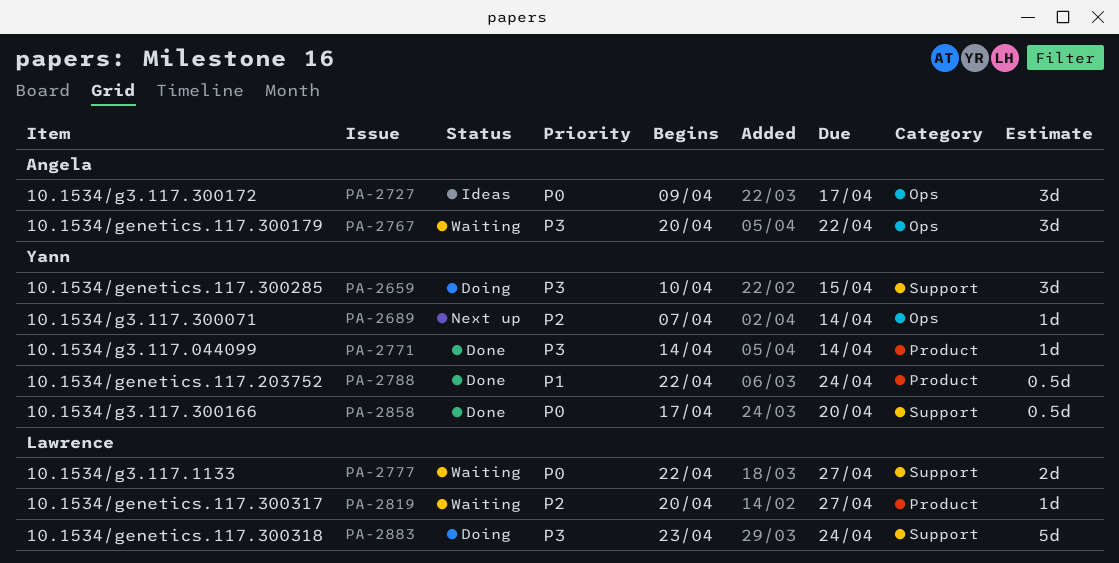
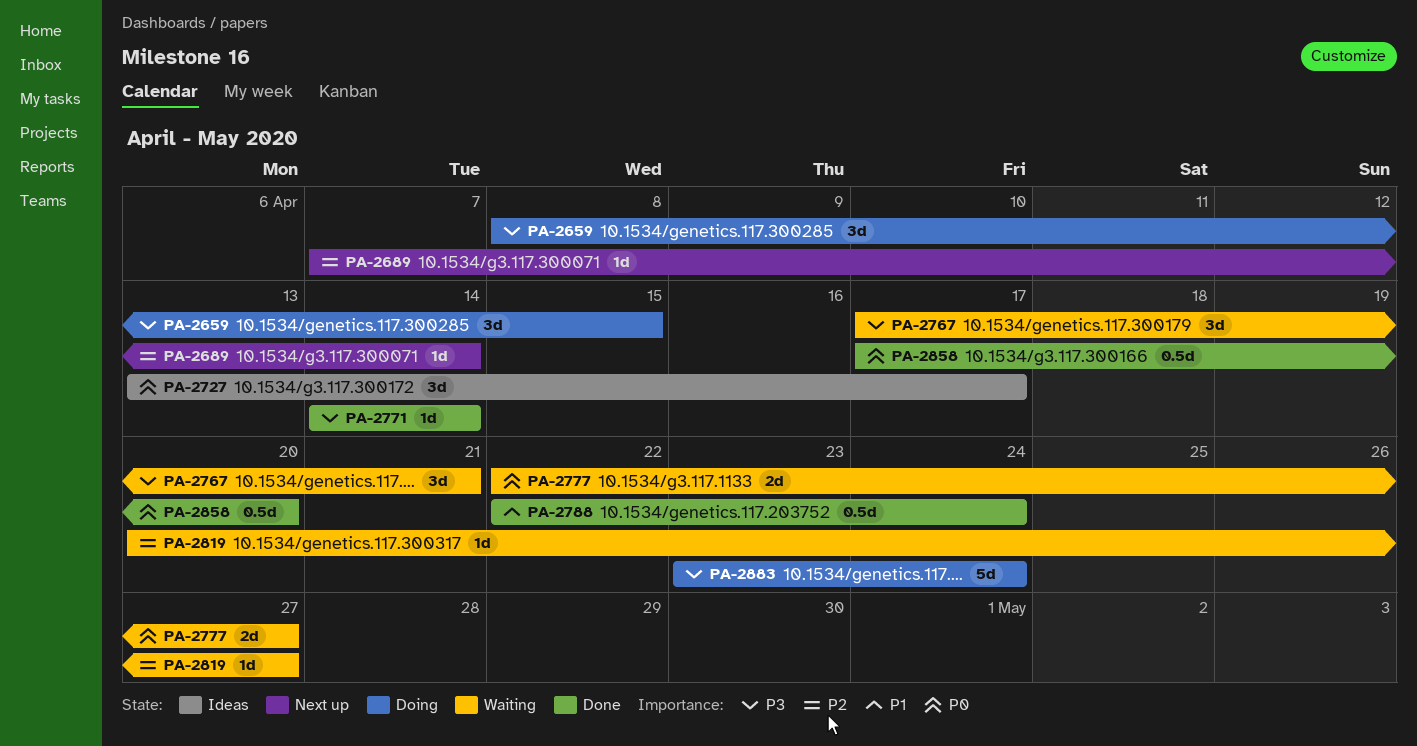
PA-2659, start: Apr 10 -> Apr 8
PA-2727, start: Apr 9 -> Apr 13
PA-2767, start: Apr 20 -> Apr 17
PA-2767, due: Apr 22 -> Apr 21

